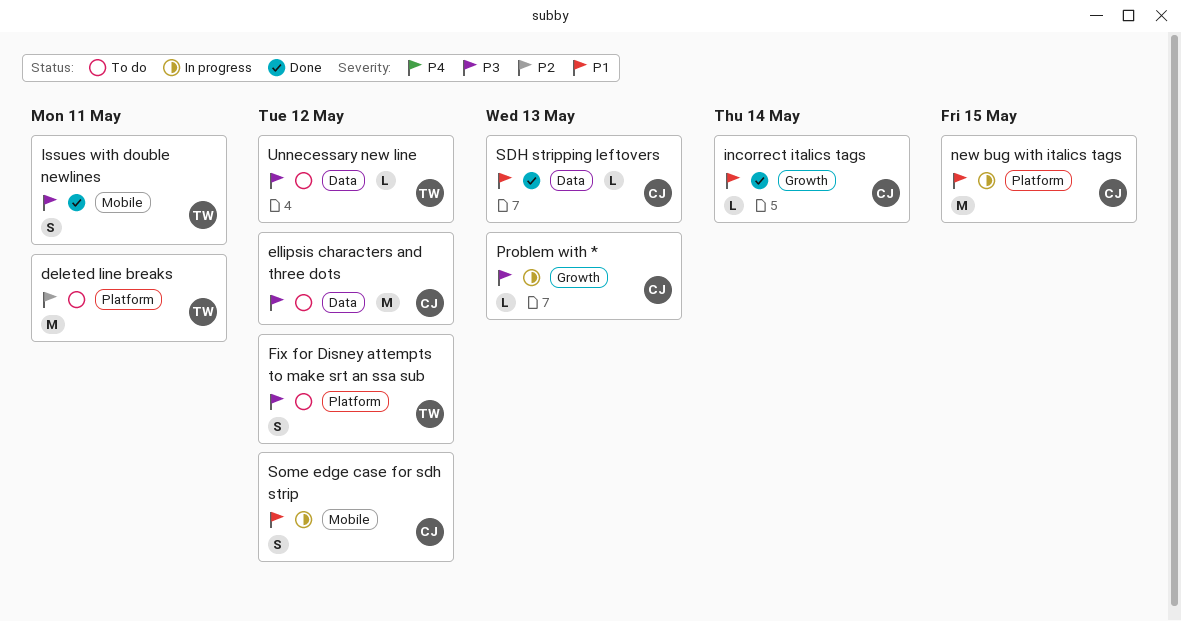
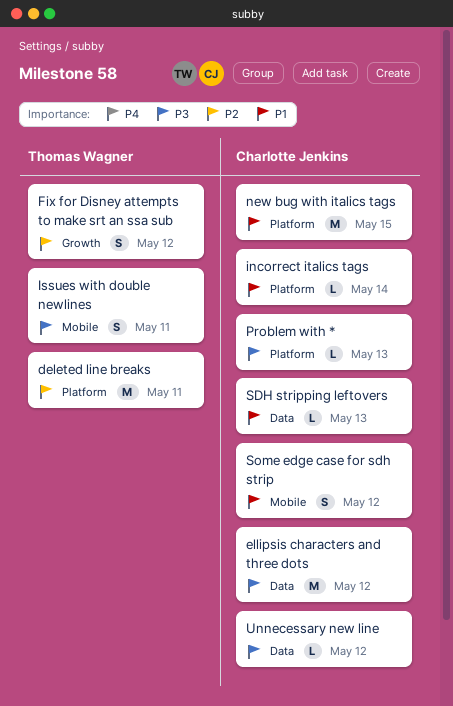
Fix for Disney attempts to make srt an ssa sub, priority: P3 -> P2
Fix for Disney attempts to make srt an ssa sub, label: Platform -> Growth
incorrect italics tags, label: Growth -> Platform
Problem with *, label: Growth -> Platform
Unnecessary new line, owner: Thomas Wagner -> Charlotte Jenkins

